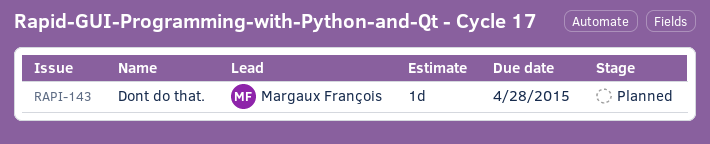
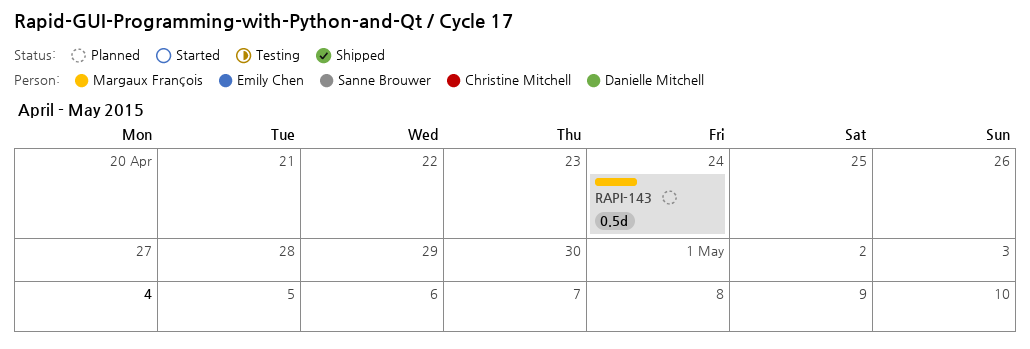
RAPI-143, estimate: 1d -> 0.5d
RAPI-143, due: Apr 28 -> Apr 24

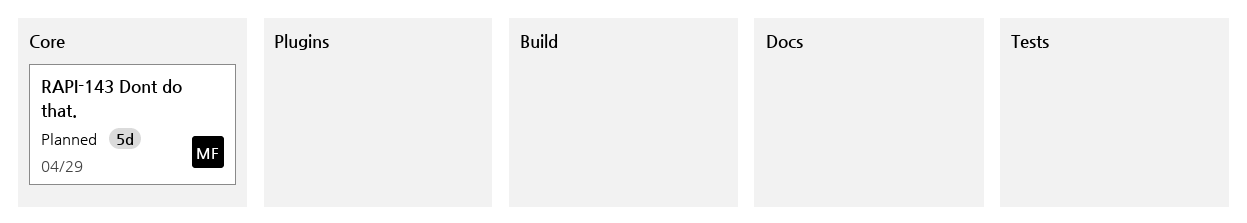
RAPI-143, estimate: 0.5d -> 5d
RAPI-143, due: Apr 24 -> Apr 29

